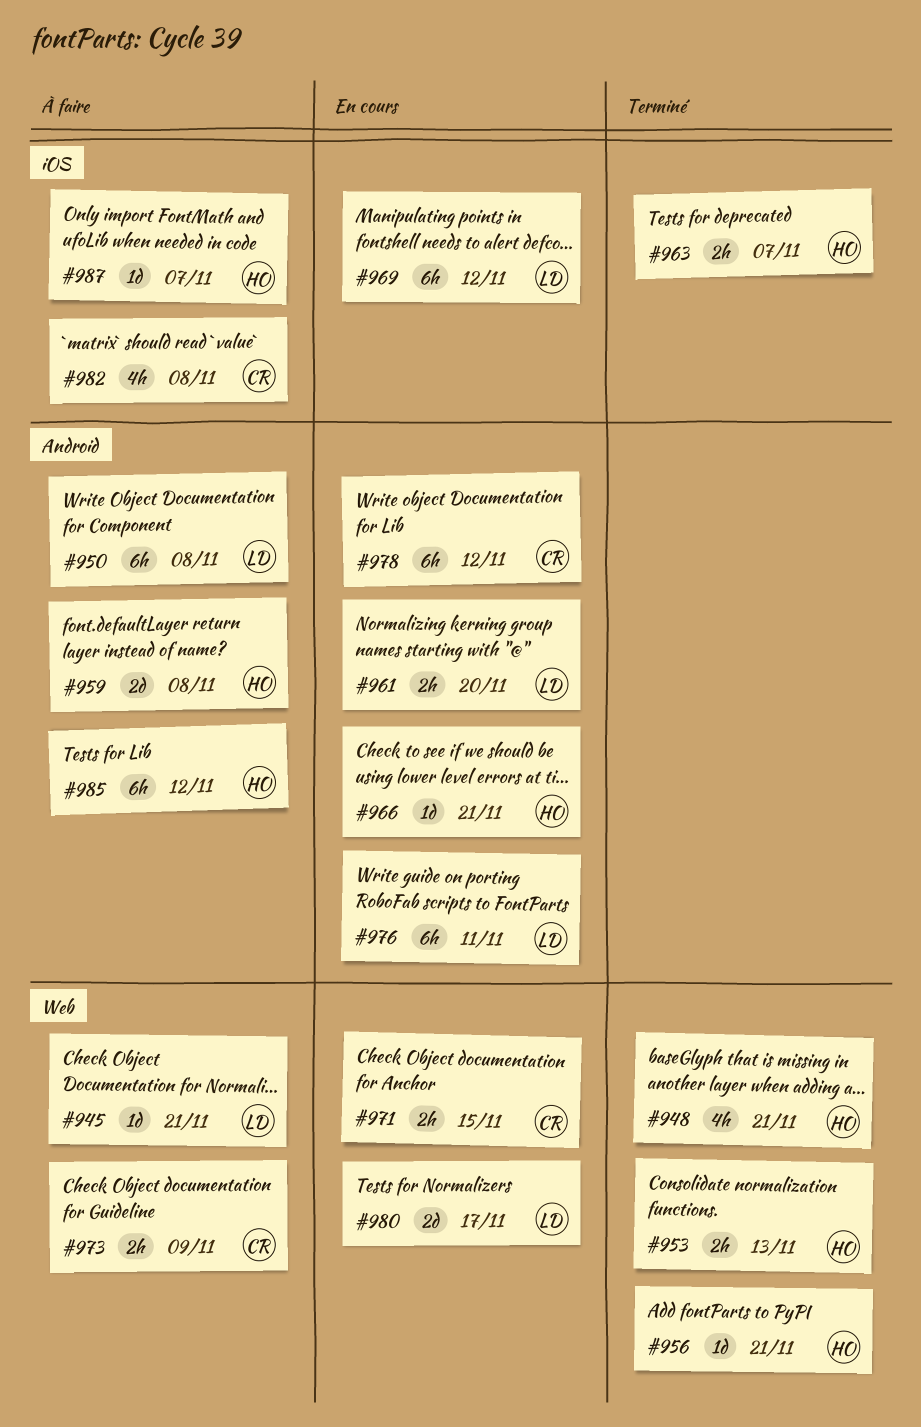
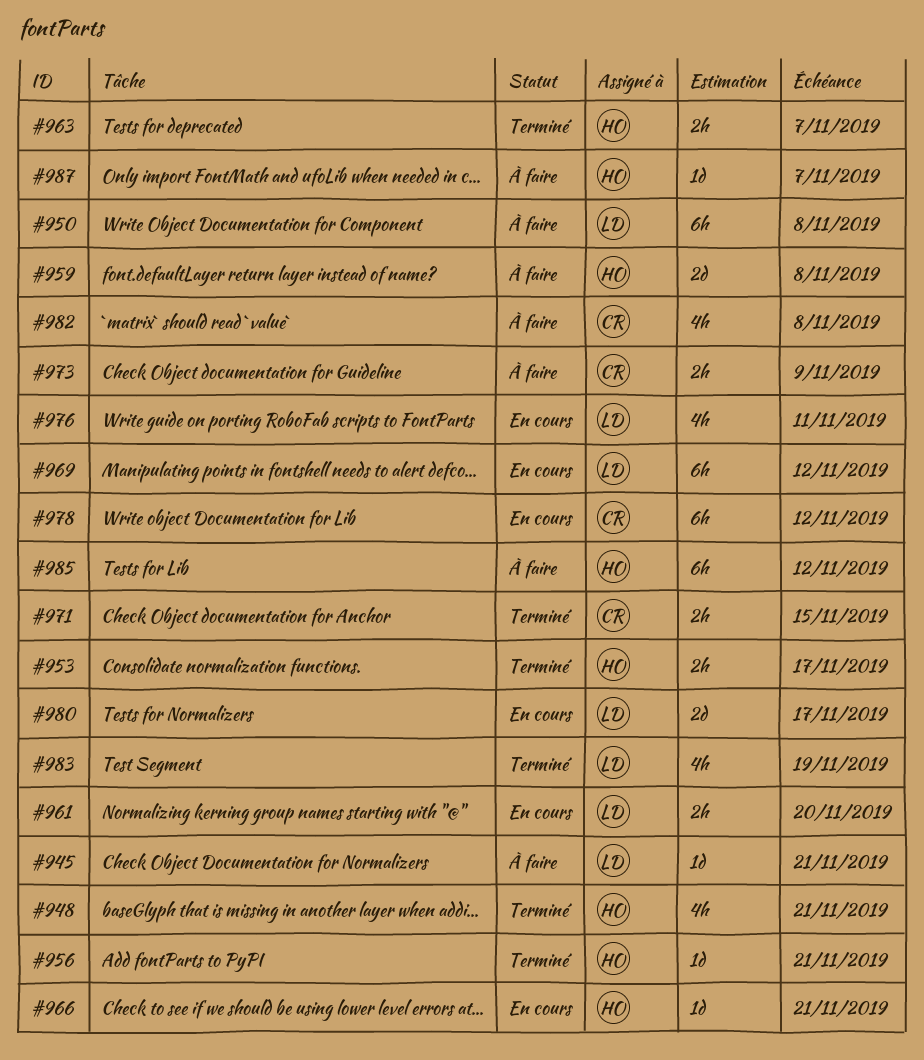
#953, due: Nov 13 -> Nov 17
#971, status: En cours -> Terminé
#976, estimate: 6h -> 4h
#983: none -> present

